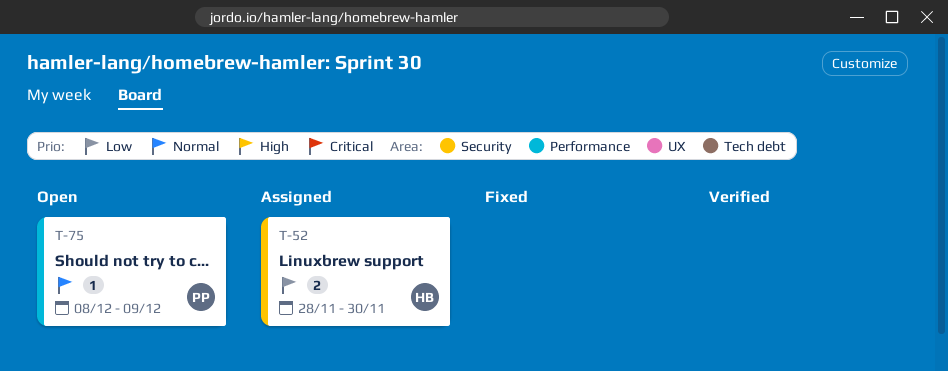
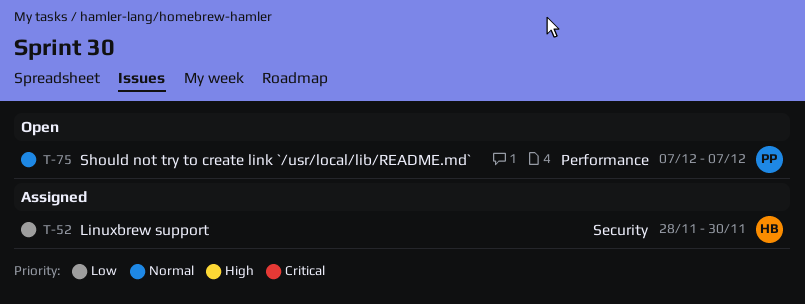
T-75, start: Dec 8 -> Dec 7
T-75, due: Dec 9 -> Dec 7

